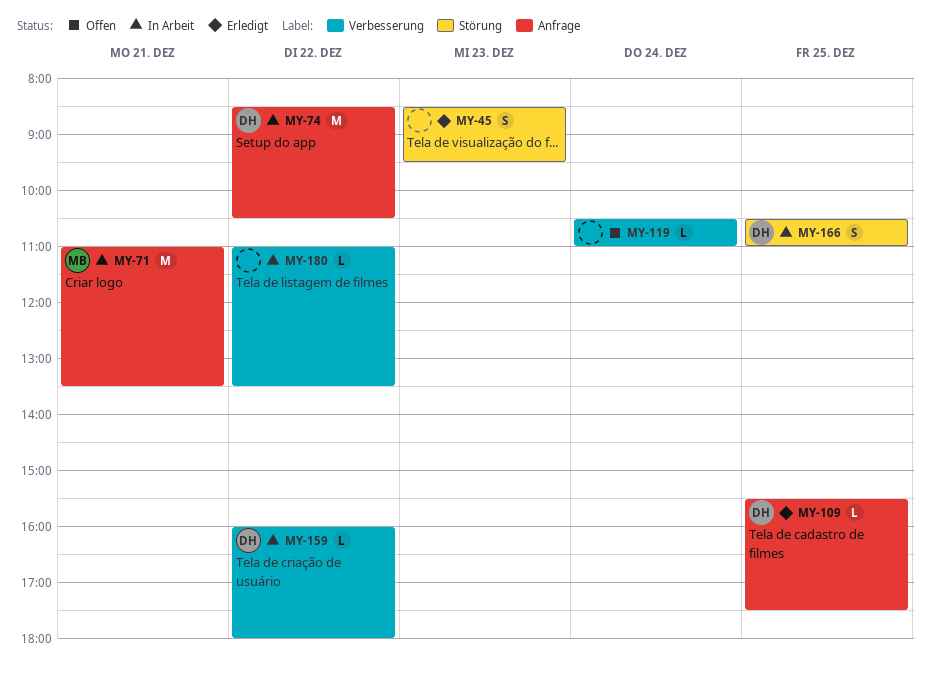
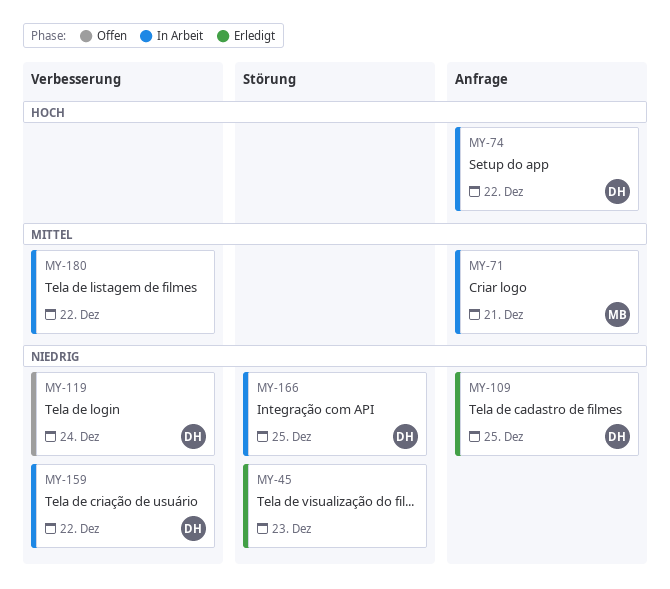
MY-119, owner: none -> DH

